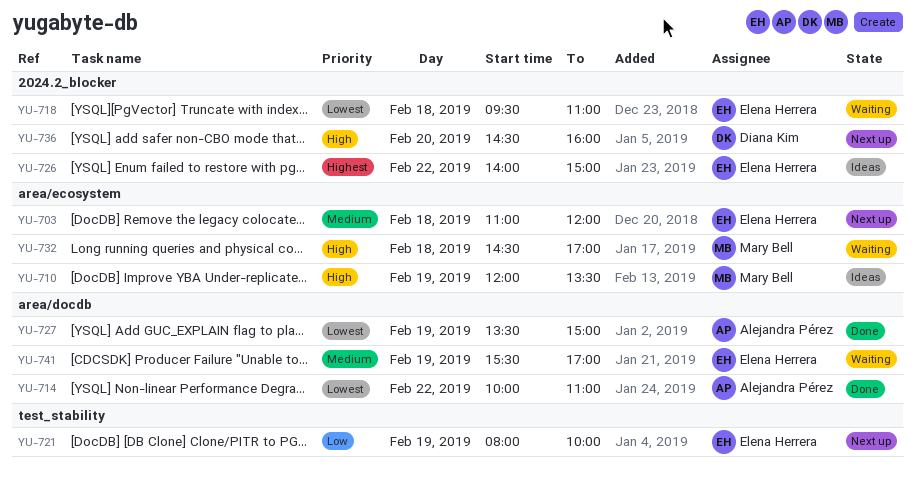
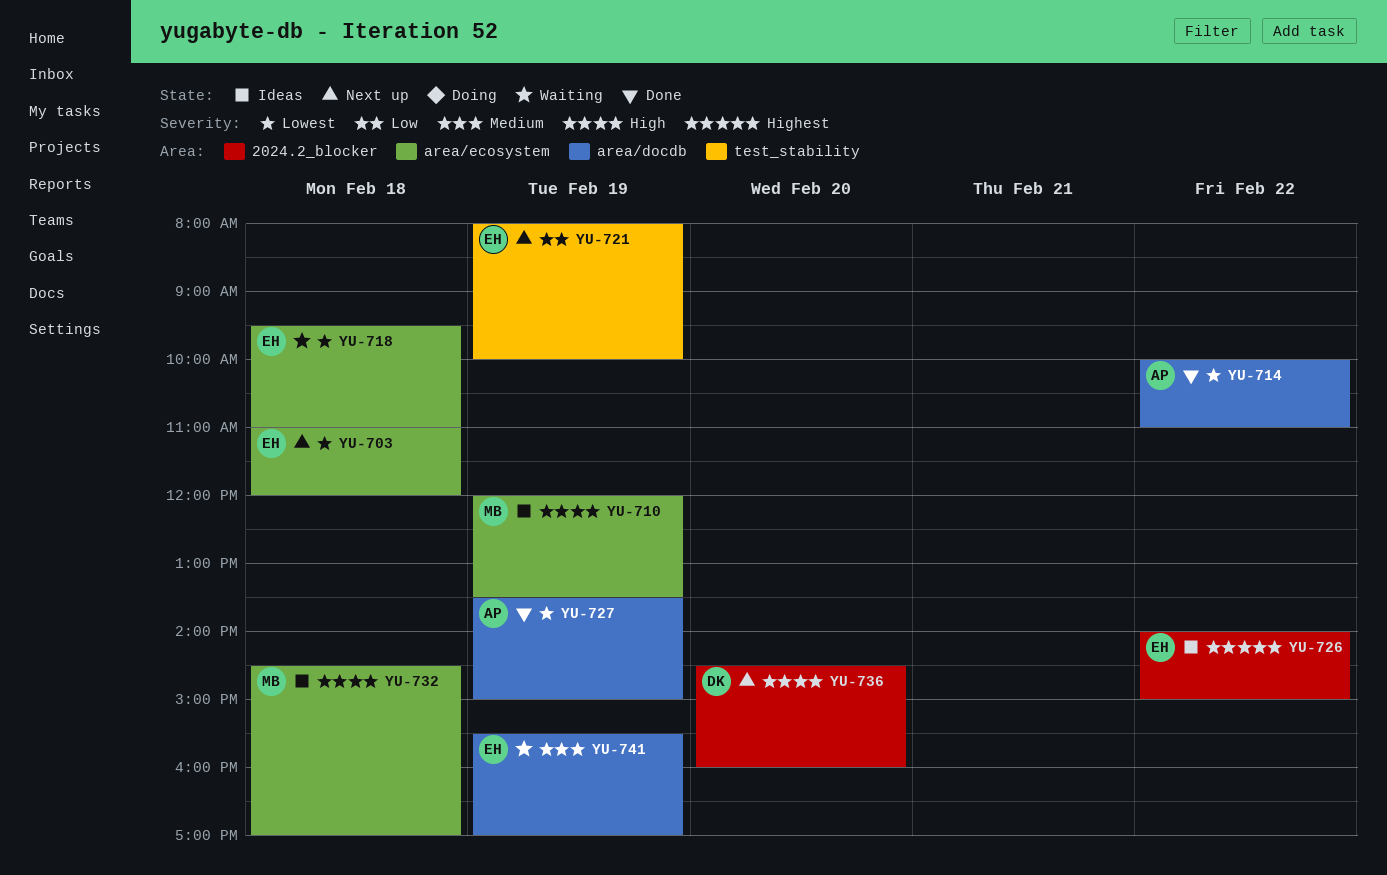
YU-703, priority: Medium -> Lowest
YU-718, label: 2024.2_blocker -> area/ecosystem
YU-732, status: Waiting -> Ideas

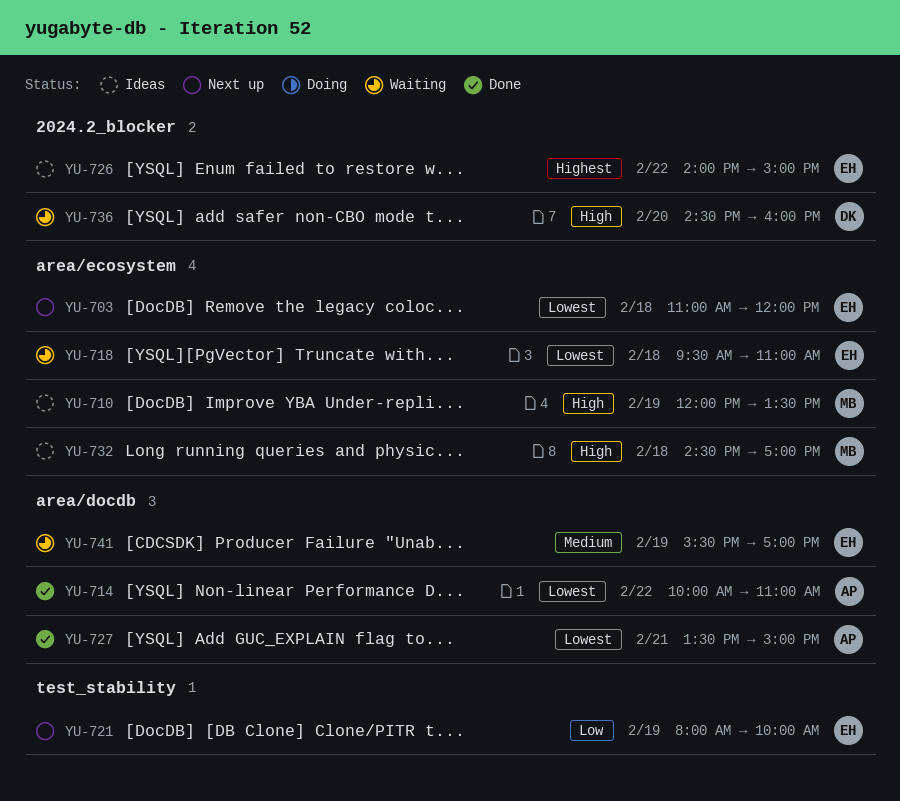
YU-727, day: Feb 19 -> Feb 21
YU-736, status: Next up -> Waiting

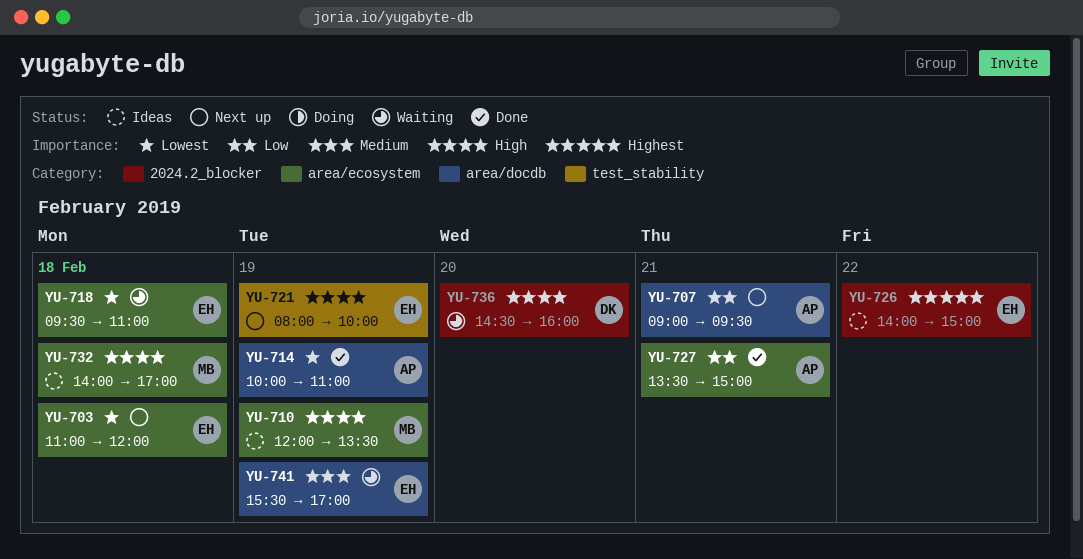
YU-707: none -> present
YU-714, day: Feb 22 -> Feb 19
YU-721, priority: Low -> High
YU-727, priority: Lowest -> Low
YU-727, label: area/docdb -> area/ecosystem
YU-732, begins: 14:30 -> 14:00

